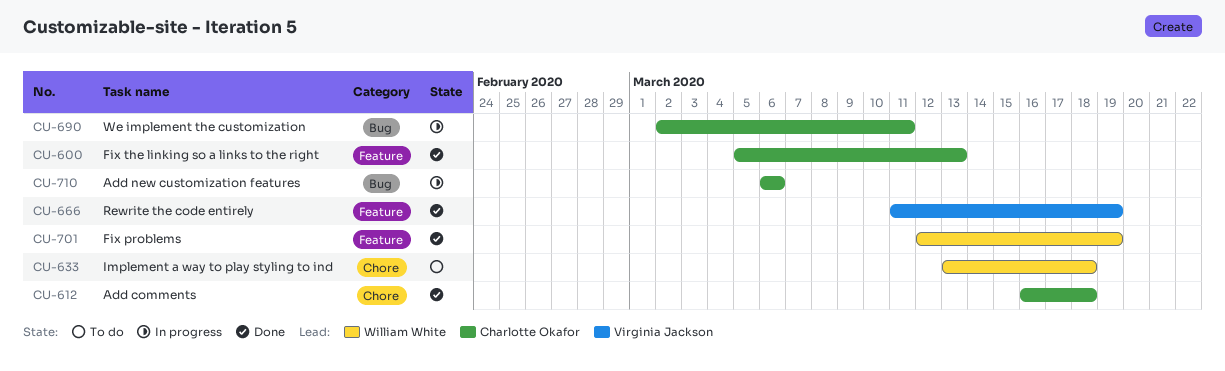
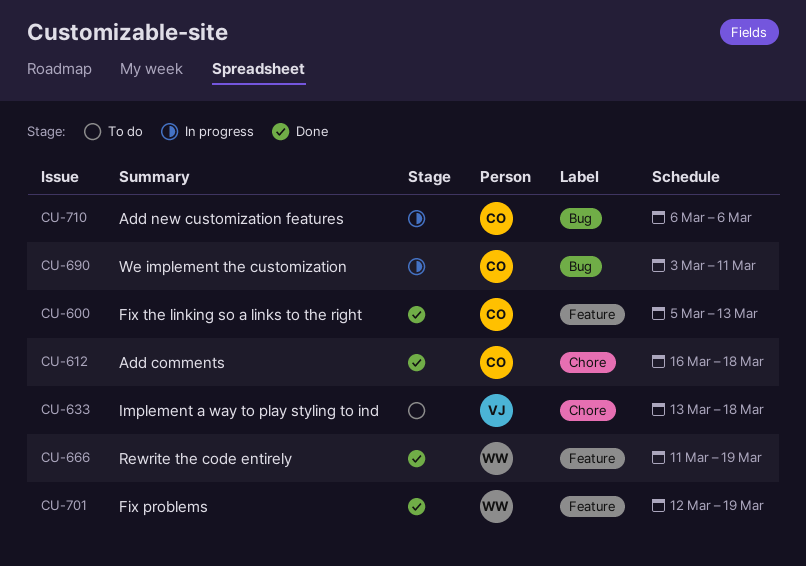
CU-633, owner: William White -> Virginia Jackson
CU-666, owner: Virginia Jackson -> William White
CU-690, start: Mar 2 -> Mar 3

